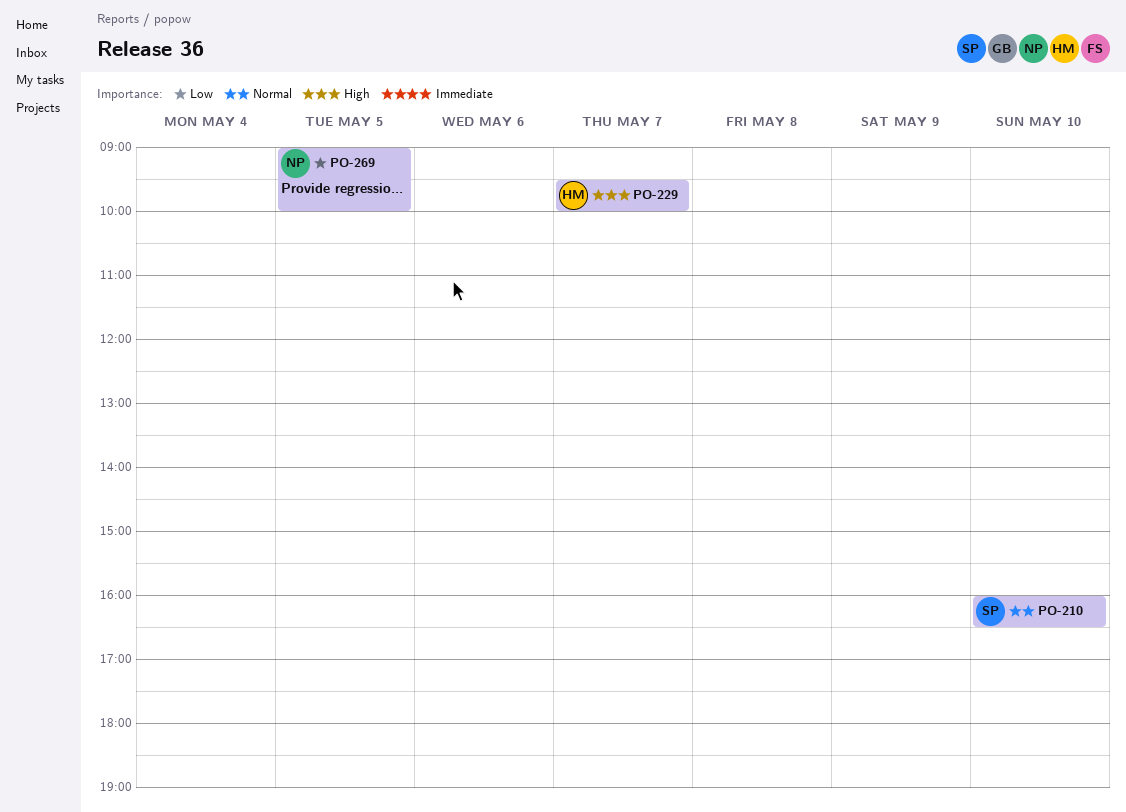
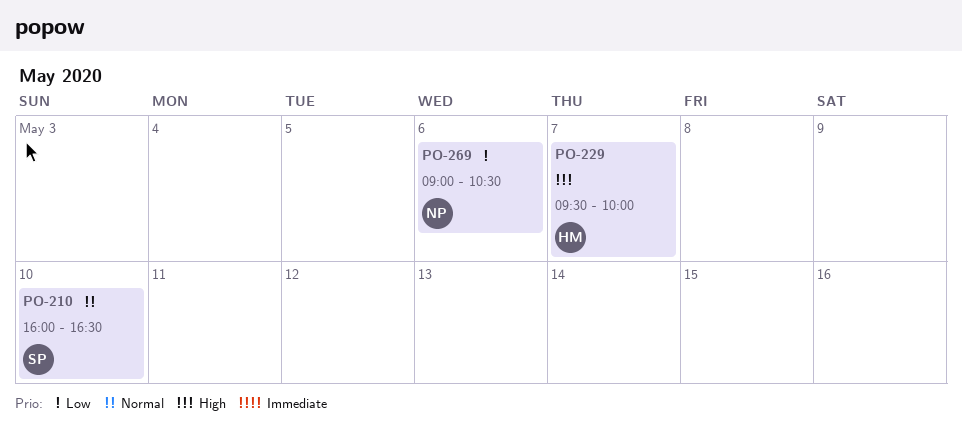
PO-269, day: May 5 -> May 6
PO-269, ends: 10:00 -> 10:30

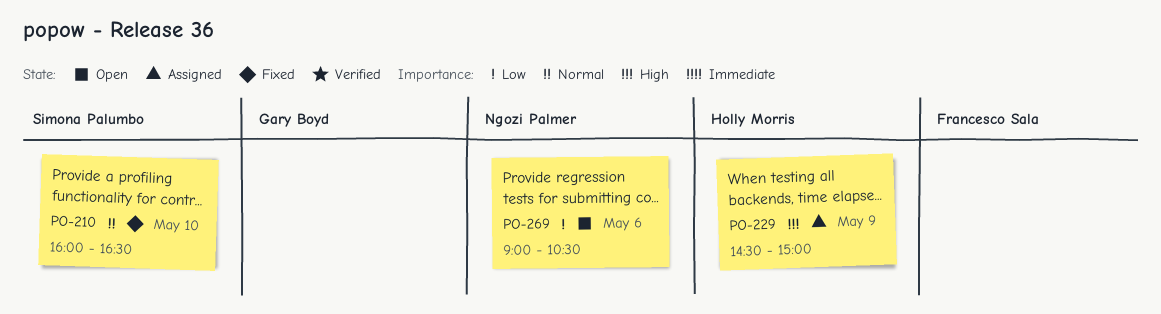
PO-229, day: May 7 -> May 9
PO-229, begins: 09:30 -> 14:30
PO-229, ends: 10:00 -> 15:00

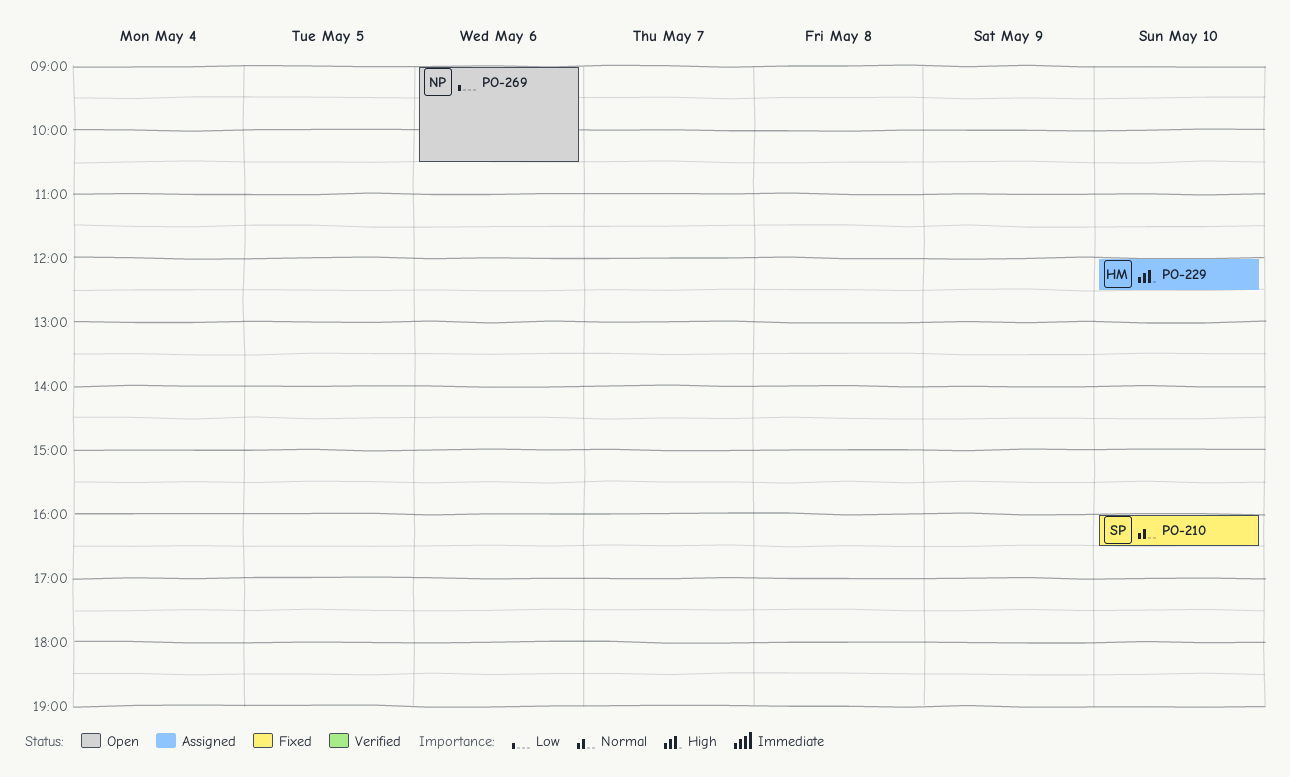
PO-229, day: May 9 -> May 10
PO-229, begins: 14:30 -> 12:00
PO-229, ends: 15:00 -> 12:30

